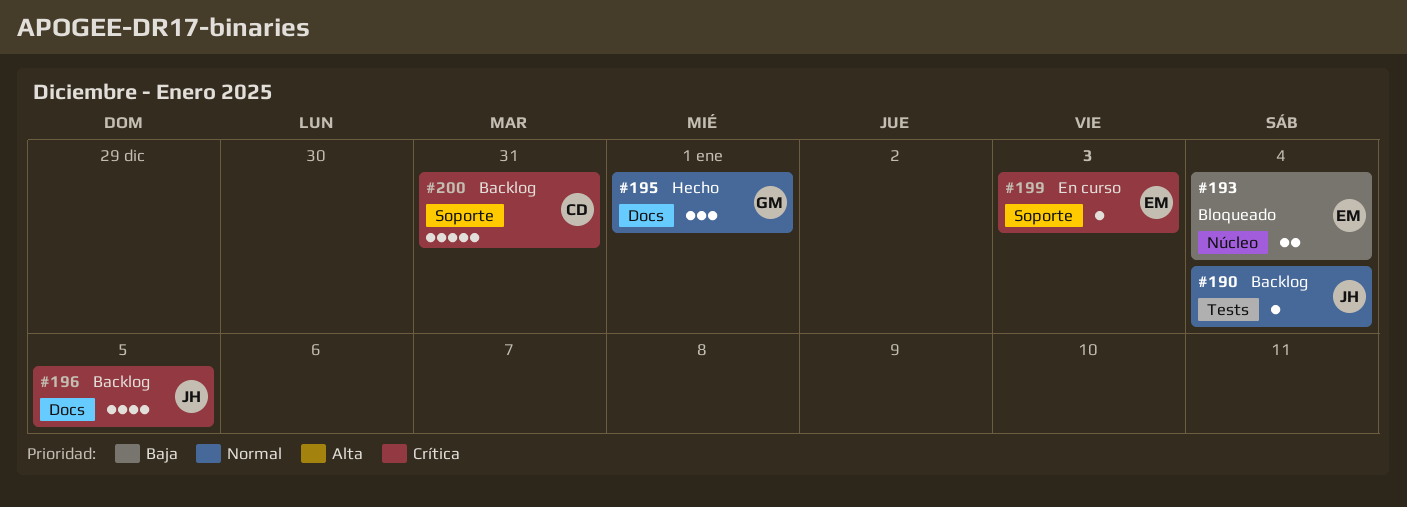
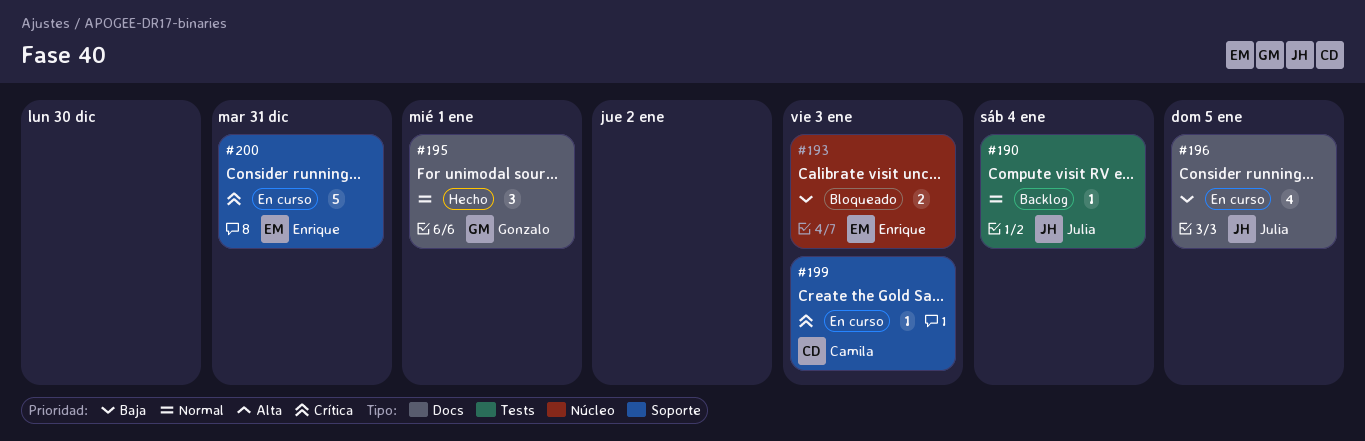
#193, due: Jan 4 -> Jan 3
#196, status: Backlog -> En curso
#196, priority: Crítica -> Baja
#199, owner: Enrique -> Camila
#200, status: Backlog -> En curso
#200, owner: Camila -> Enrique

